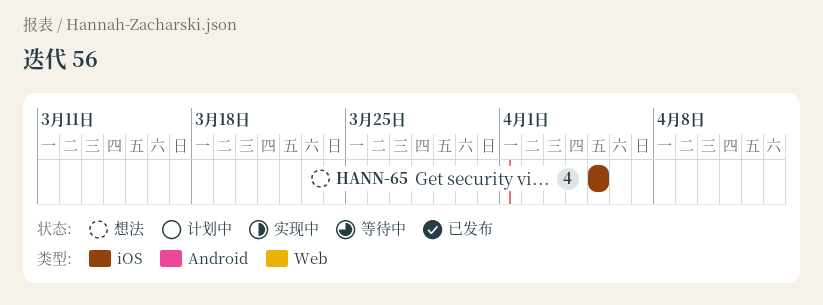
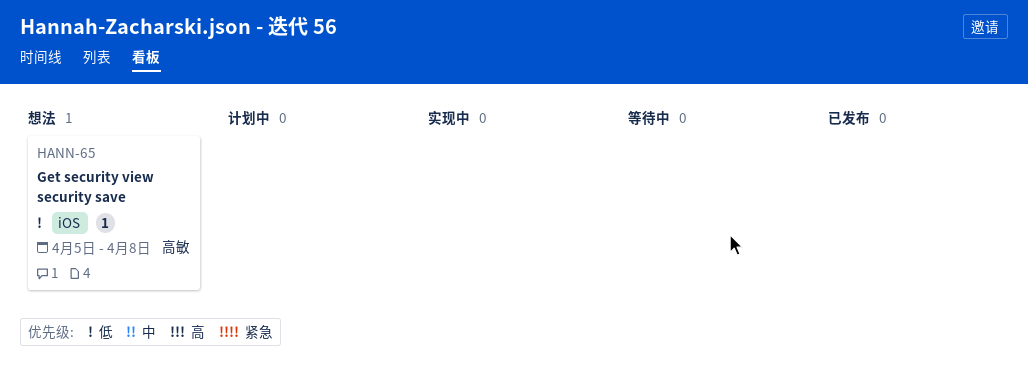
HANN-65, estimate: 4 -> 1
HANN-65, due: Apr 5 -> Apr 8

